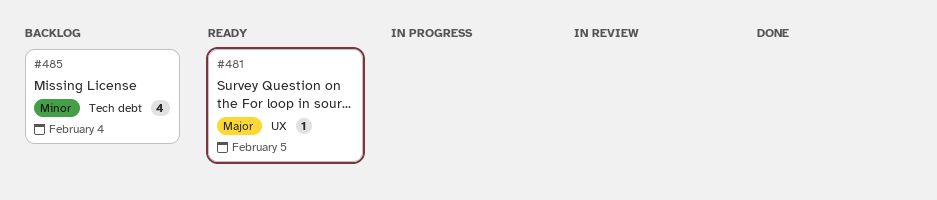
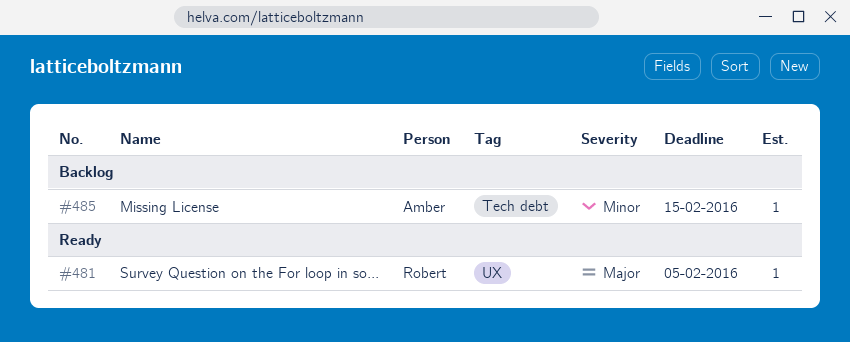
#485, estimate: 4 -> 1
#485, due: Feb 4 -> Feb 15

